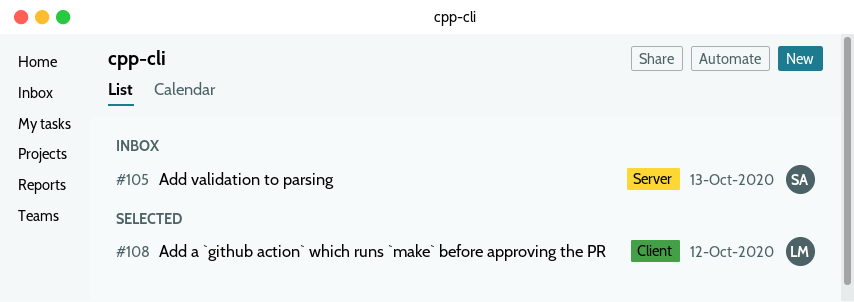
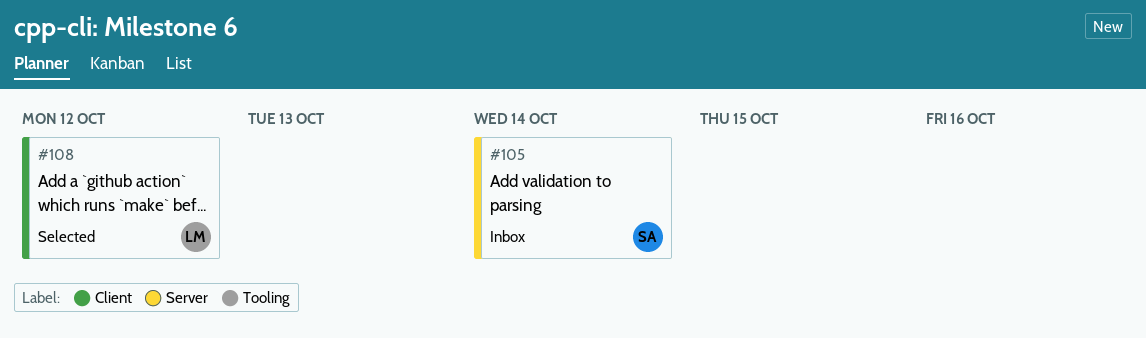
#105, due: Oct 13 -> Oct 14

